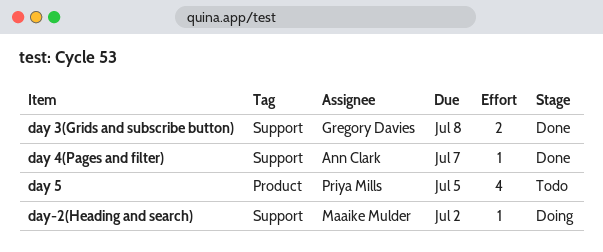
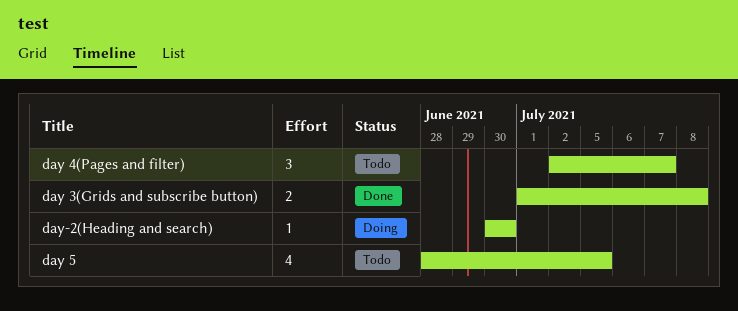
day 4(Pages and filter), status: Done -> Todo
day 4(Pages and filter), estimate: 1 -> 3
day-2(Heading and search), due: Jul 2 -> Jun 30

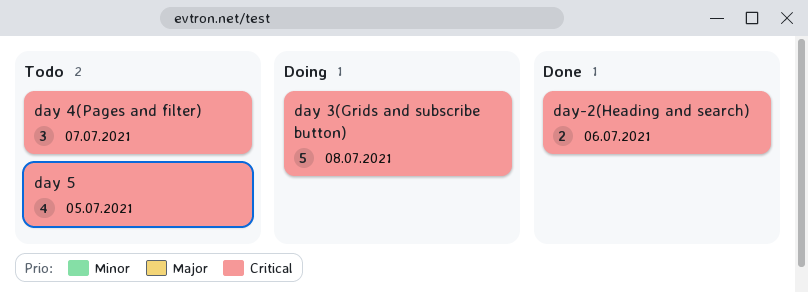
day 3(Grids and subscribe button), status: Done -> Doing
day 3(Grids and subscribe button), estimate: 2 -> 5
day-2(Heading and search), status: Doing -> Done
day-2(Heading and search), estimate: 1 -> 2
day-2(Heading and search), due: Jun 30 -> Jul 6

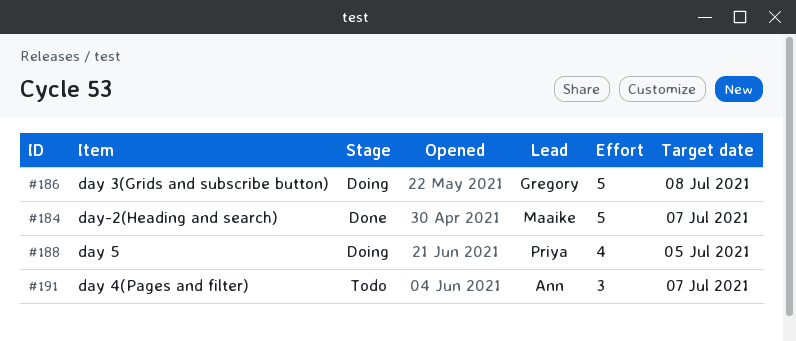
day 5, status: Todo -> Doing
day-2(Heading and search), estimate: 2 -> 5
day-2(Heading and search), due: Jul 6 -> Jul 7

